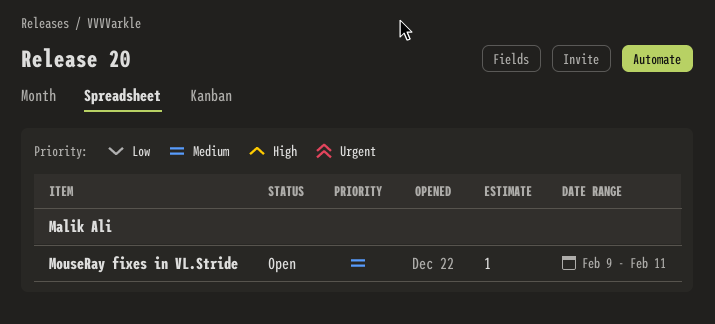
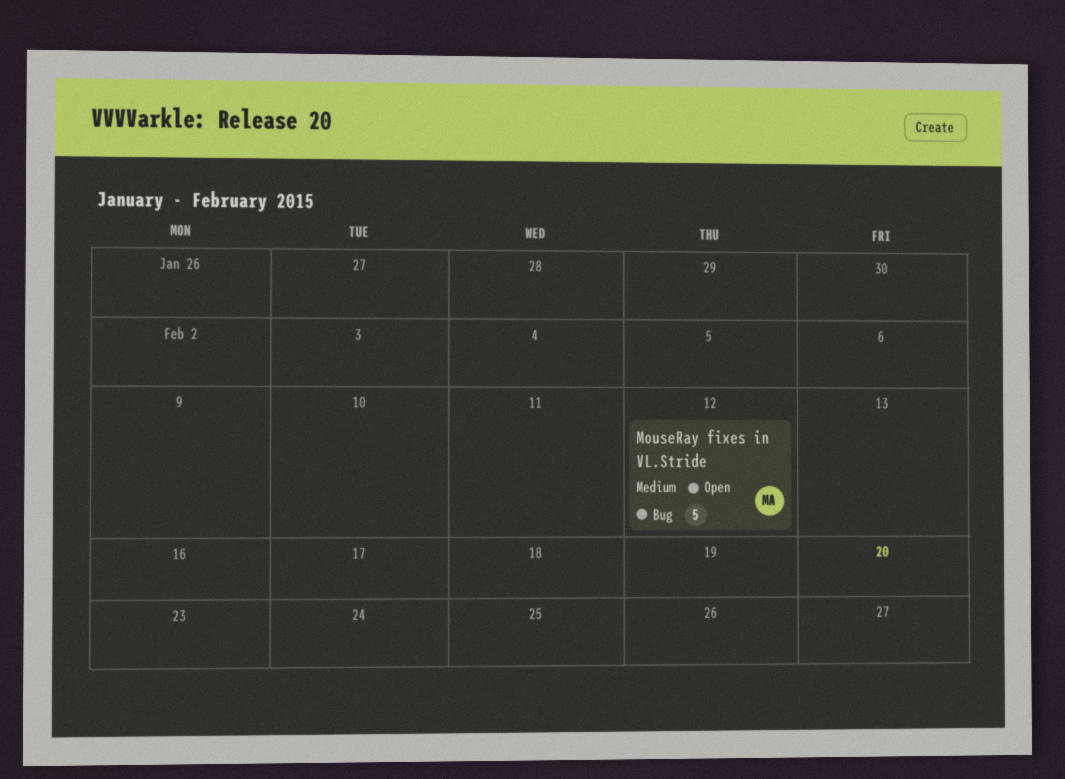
MouseRay fixes in VL.Stride, estimate: 1 -> 5
MouseRay fixes in VL.Stride, due: Feb 11 -> Feb 12

